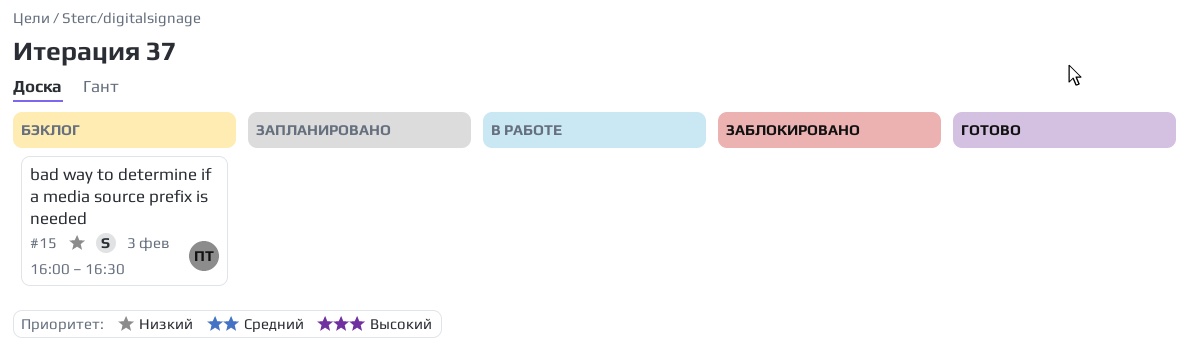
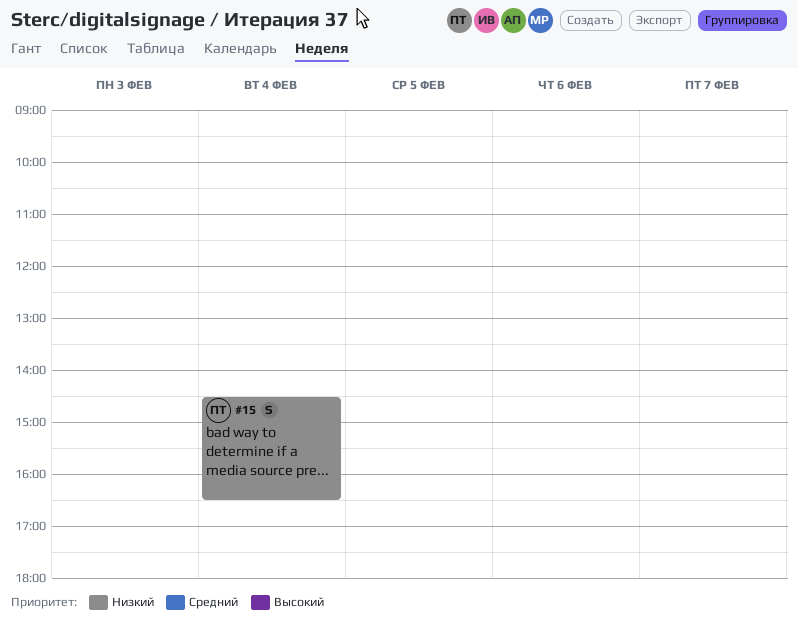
#15, day: Feb 3 -> Feb 4
#15, begins: 16:00 -> 14:30

